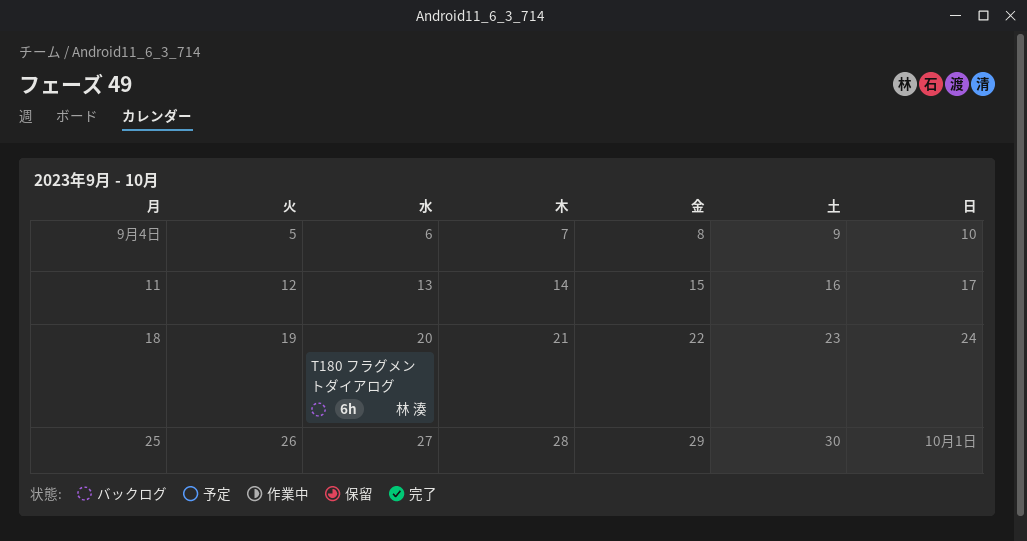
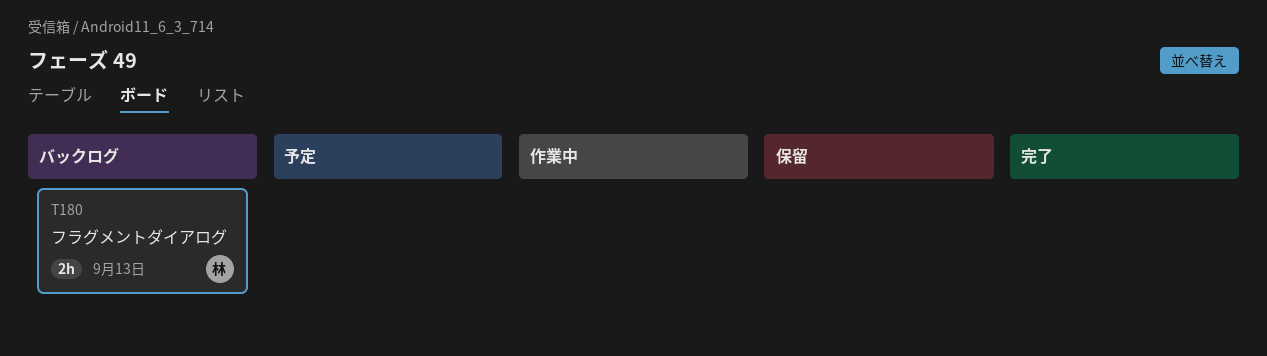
T180, estimate: 6h -> 2h
T180, due: Sep 20 -> Sep 13

